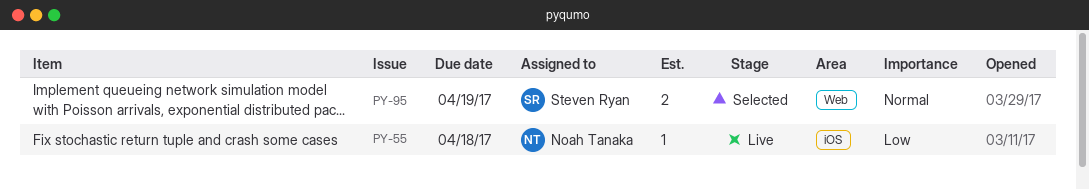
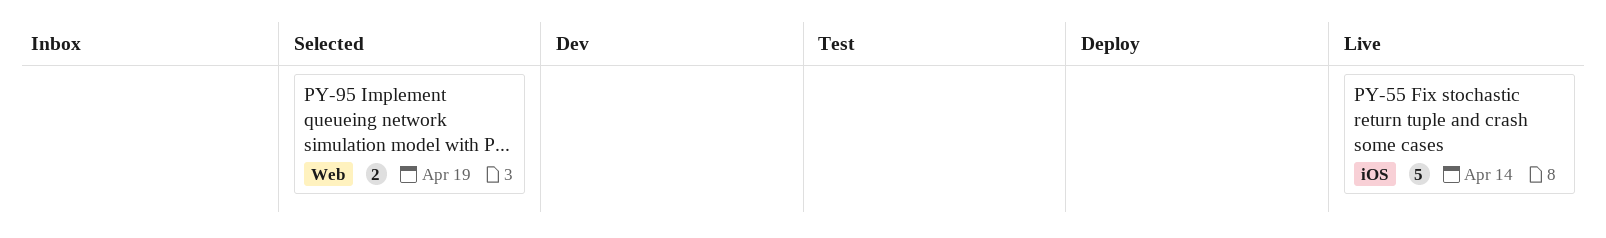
PY-55, estimate: 1 -> 5
PY-55, due: Apr 18 -> Apr 14

